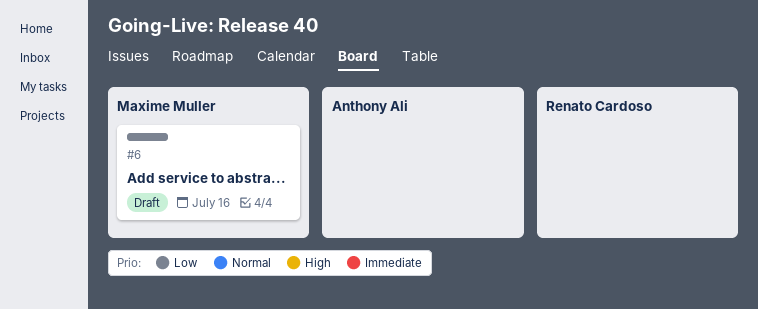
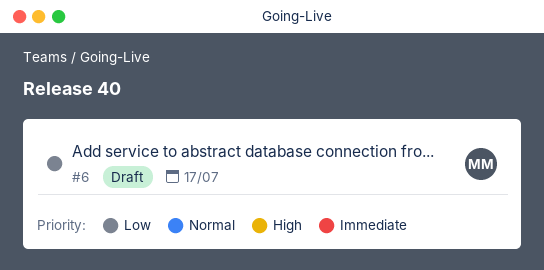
#6, due: Jul 16 -> Jul 17

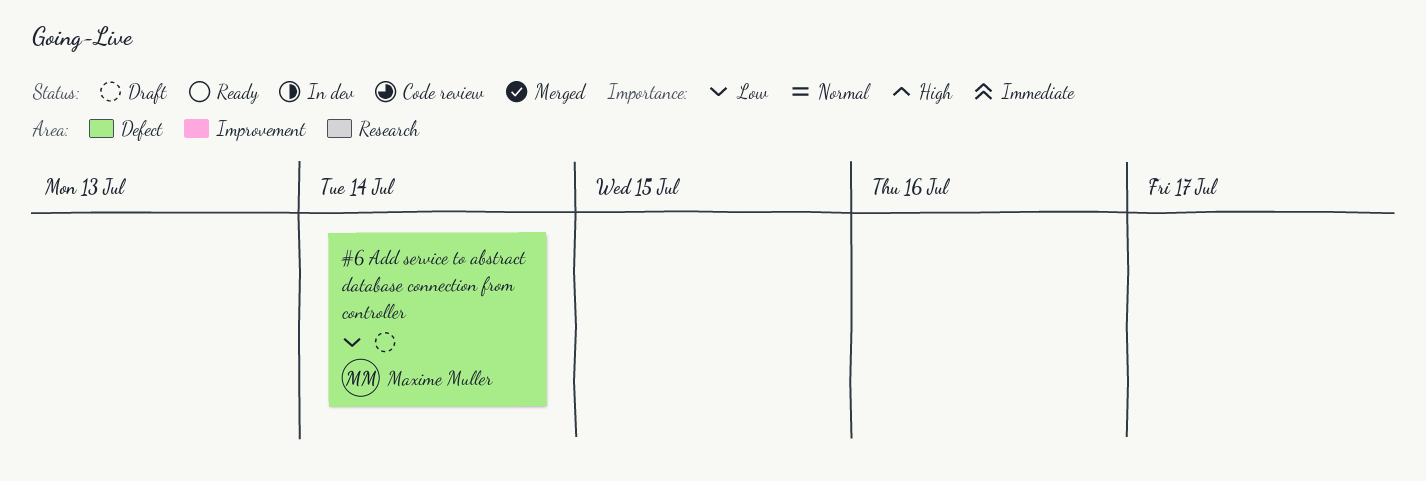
#6, due: Jul 17 -> Jul 14

